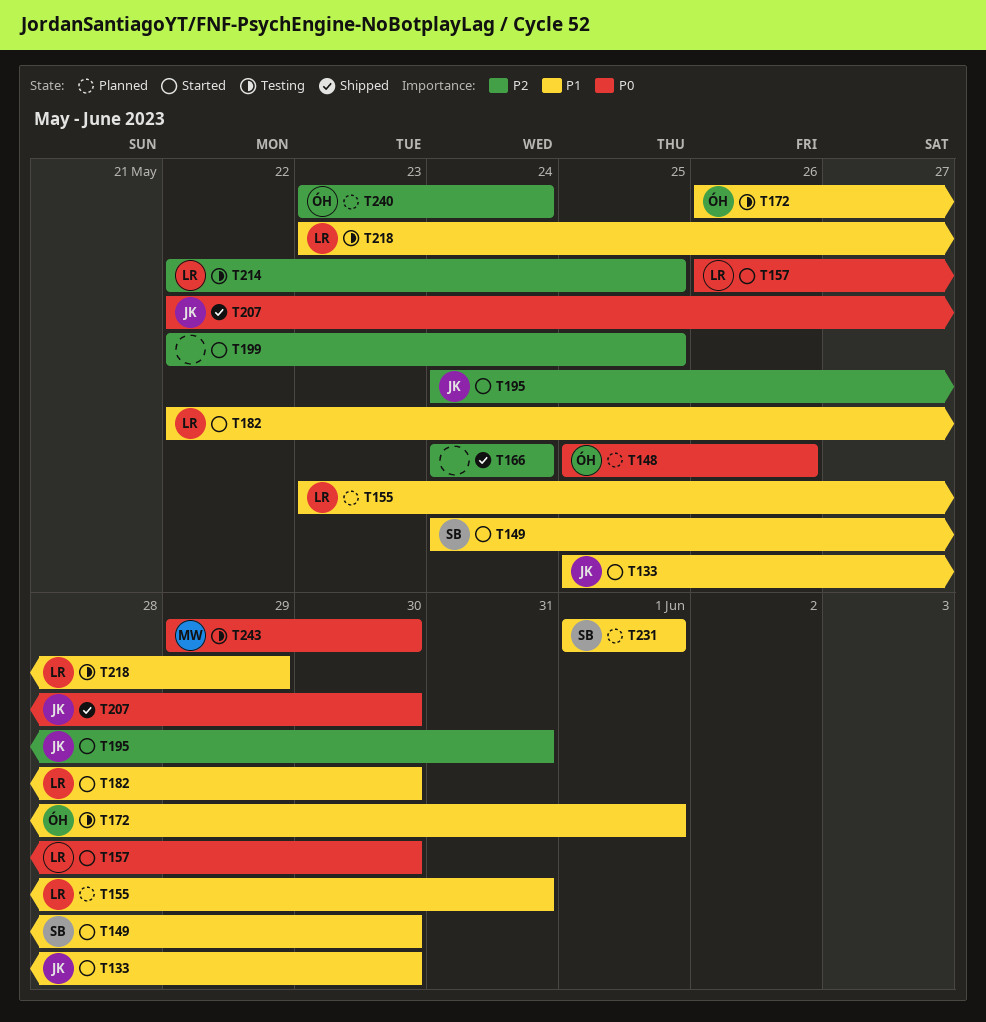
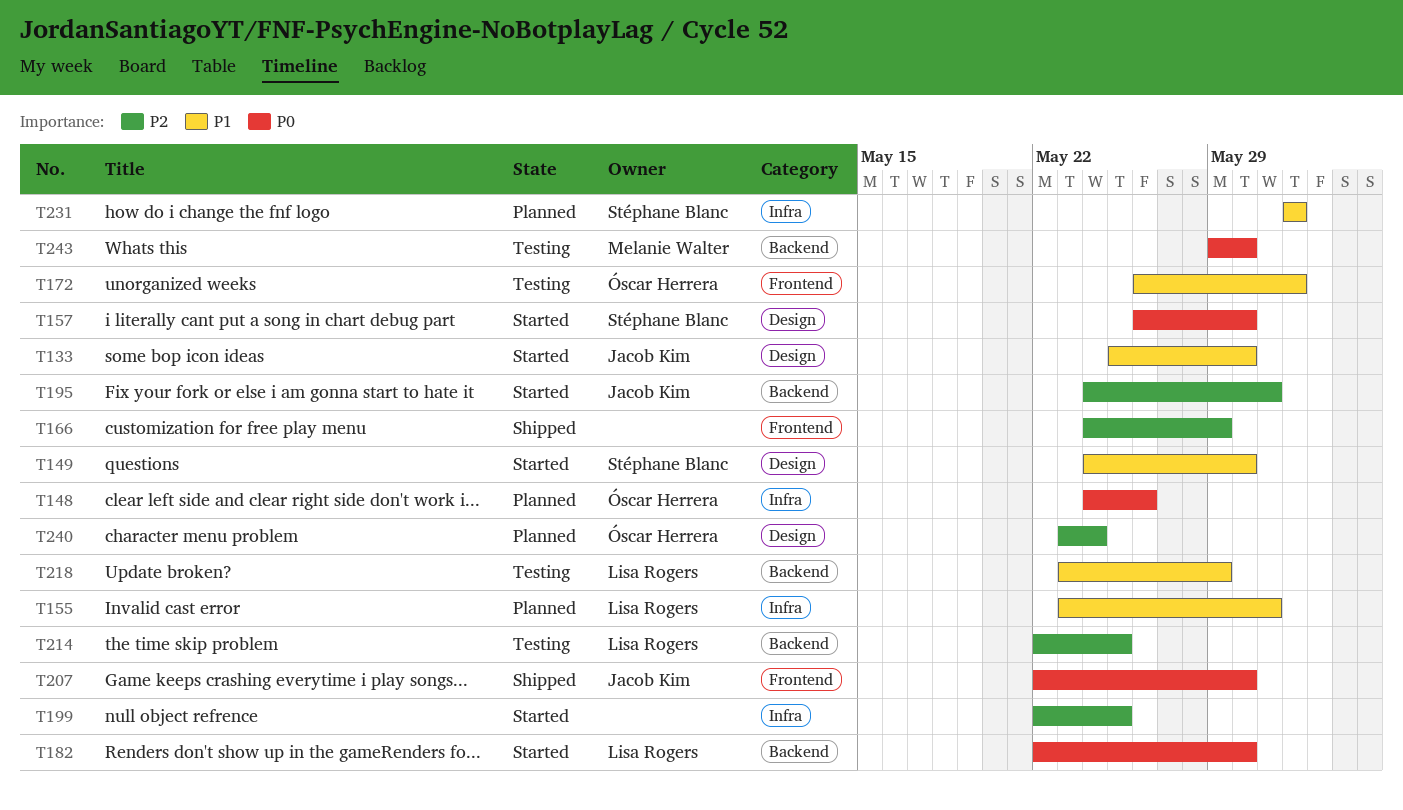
T148, start: May 25 -> May 24
T157, owner: Lisa Rogers -> Stéphane Blanc
T166, due: May 24 -> May 29
T182, priority: P1 -> P0

